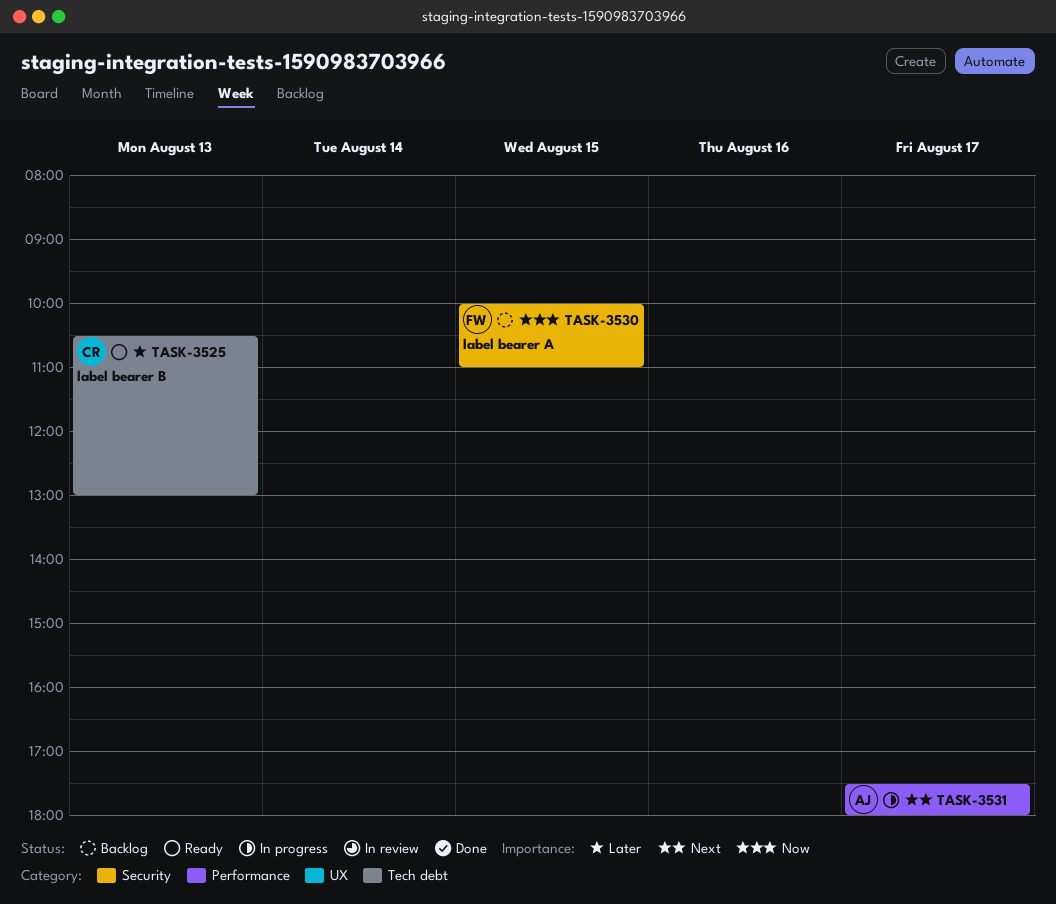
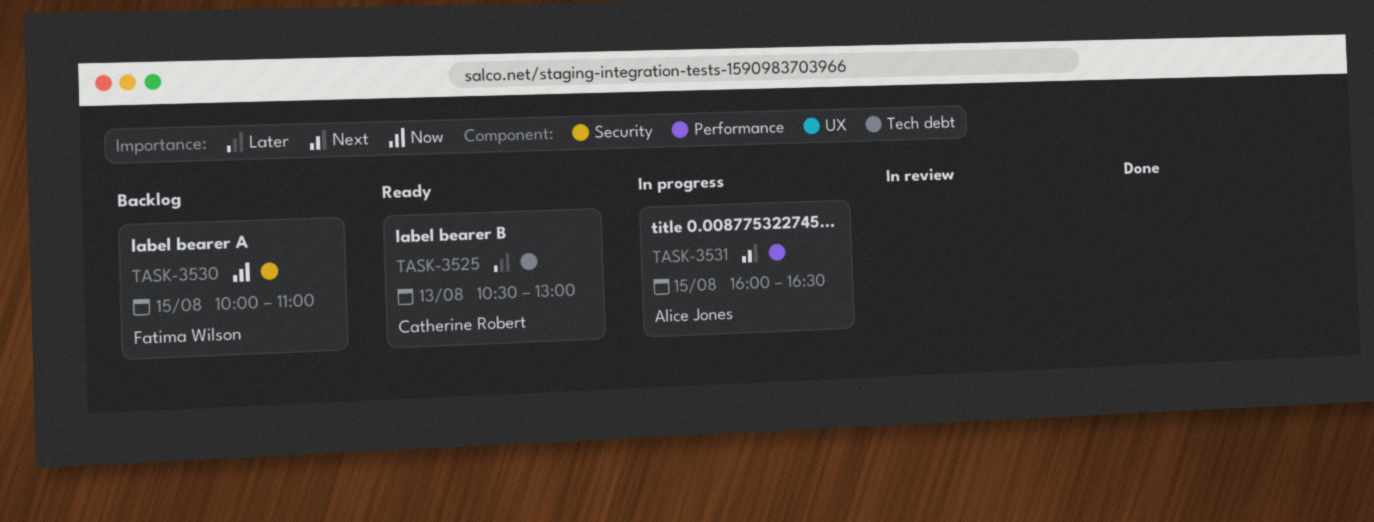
TASK-3531, day: Aug 17 -> Aug 15
TASK-3531, begins: 17:30 -> 16:00
TASK-3531, ends: 18:00 -> 16:30

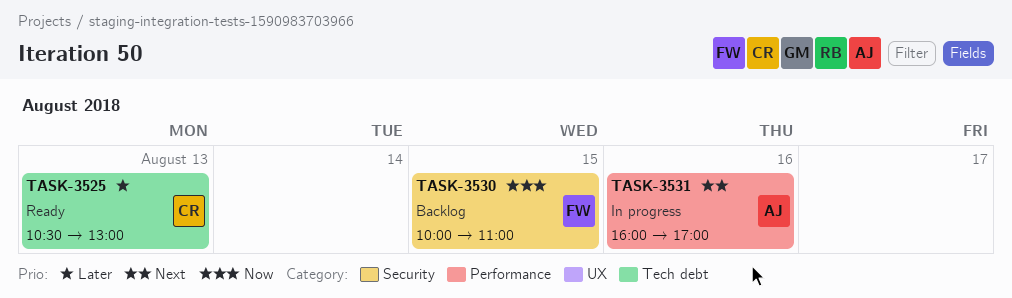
TASK-3531, day: Aug 15 -> Aug 16
TASK-3531, ends: 16:30 -> 17:00

